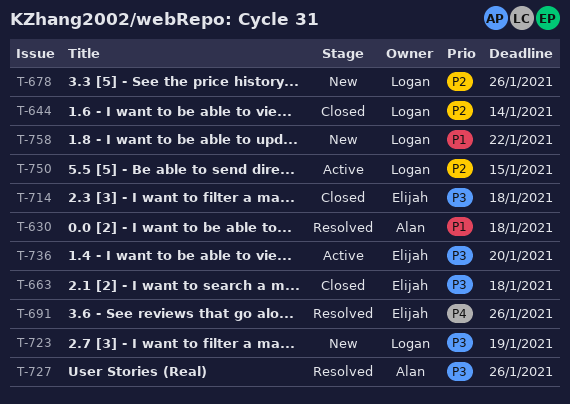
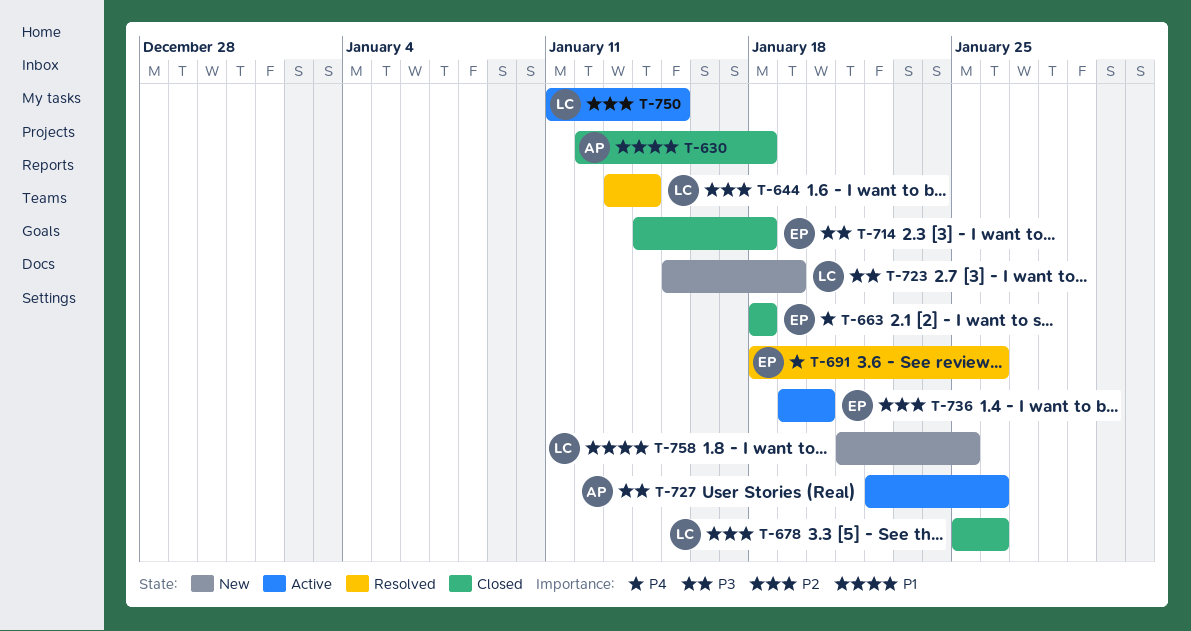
T-630, status: Resolved -> Closed
T-644, status: Closed -> Resolved
T-663, priority: P3 -> P4
T-678, status: New -> Closed
T-727, status: Resolved -> Active
T-736, priority: P3 -> P2
T-758, due: Jan 22 -> Jan 25

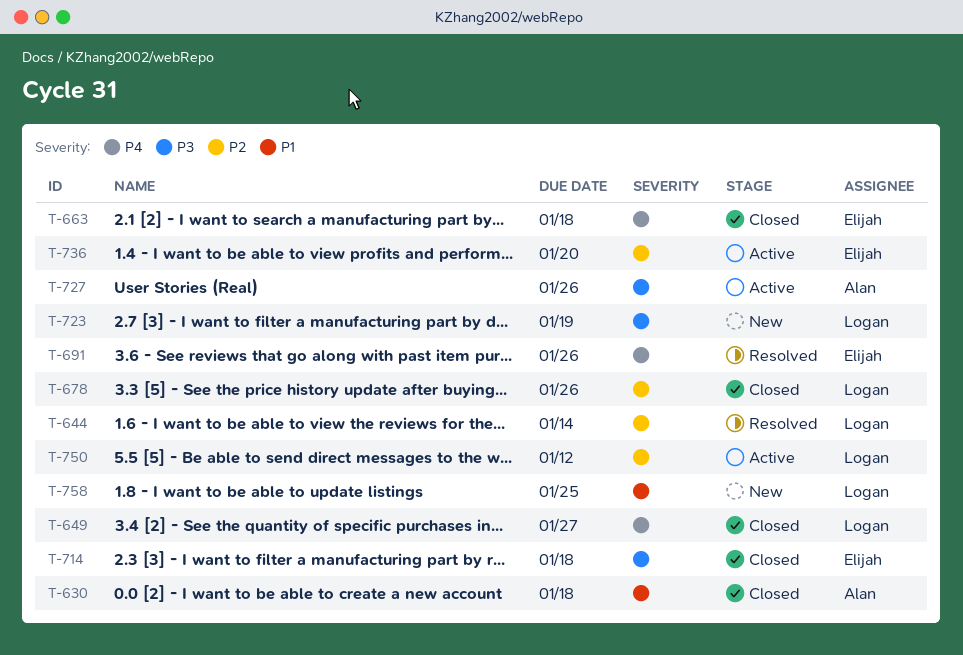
T-649: none -> present
T-750, due: Jan 15 -> Jan 12

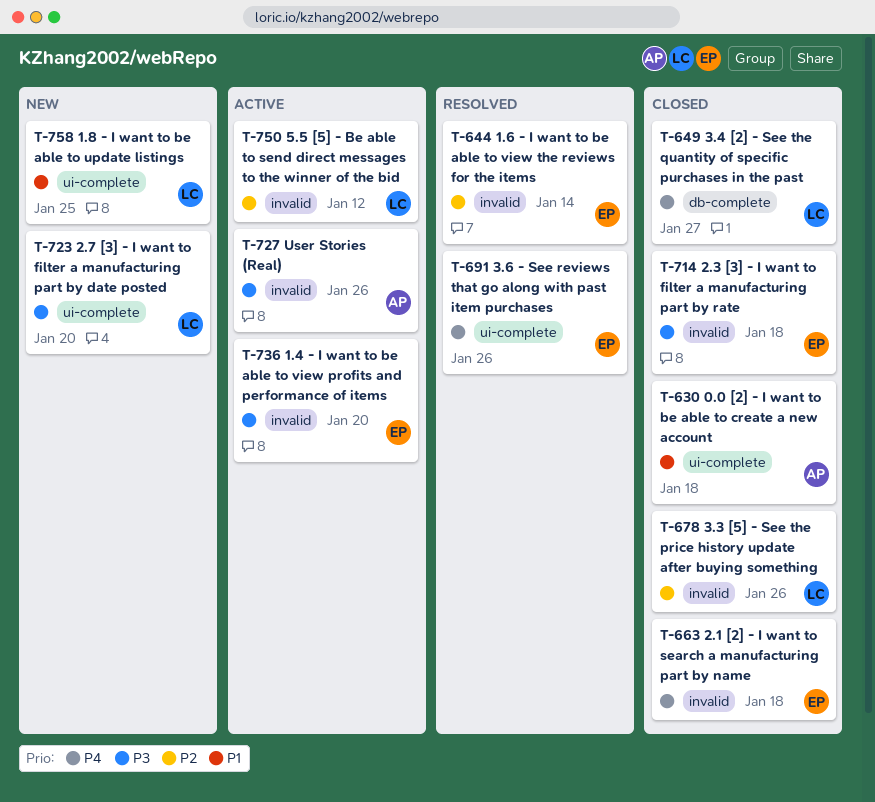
T-644, owner: Logan -> Elijah
T-723, due: Jan 19 -> Jan 20
T-736, priority: P2 -> P3

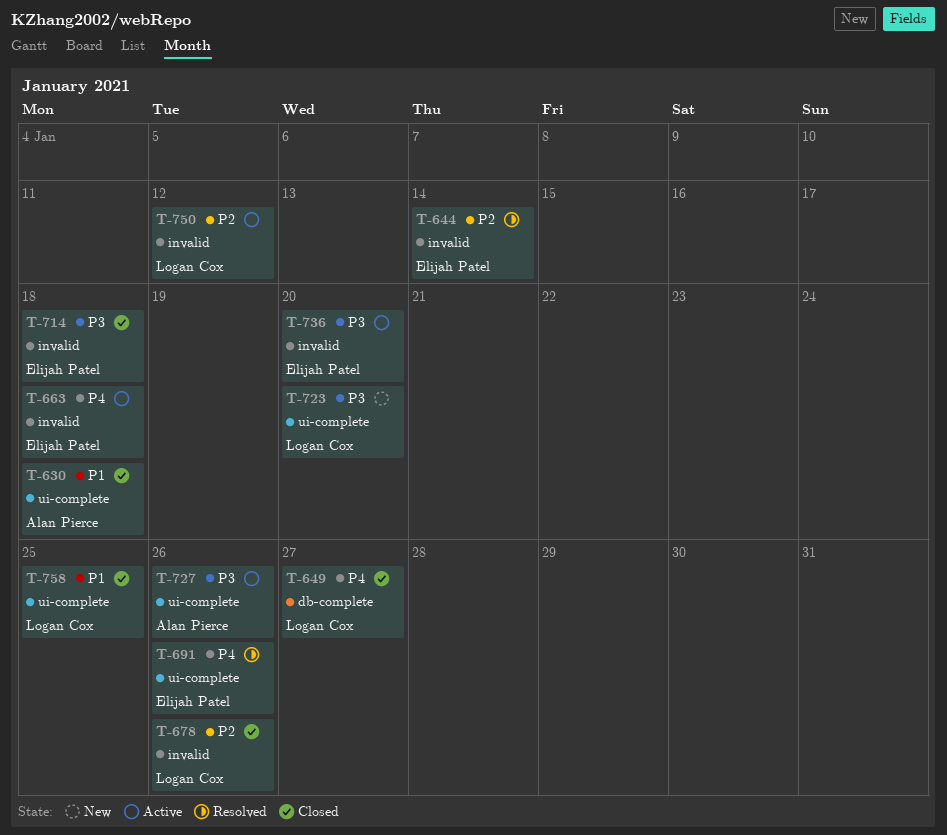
T-663, status: Closed -> Active
T-727, label: invalid -> ui-complete
T-758, status: New -> Closed

